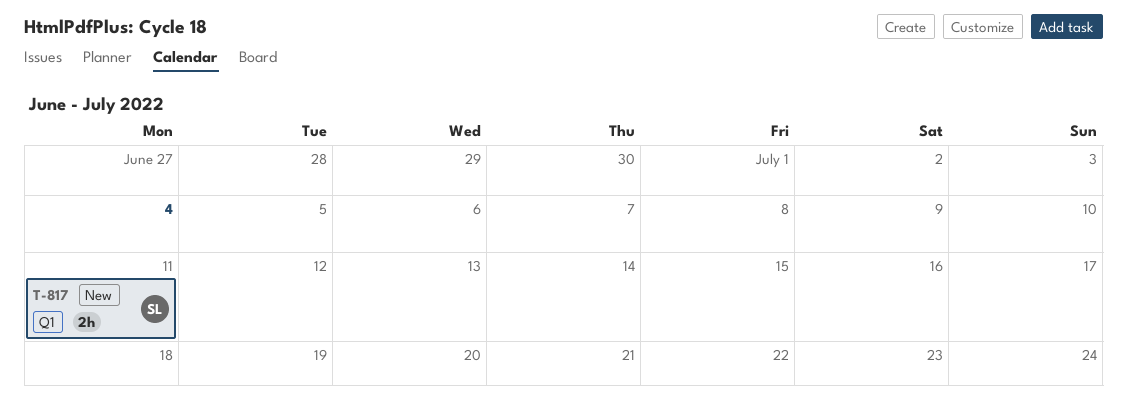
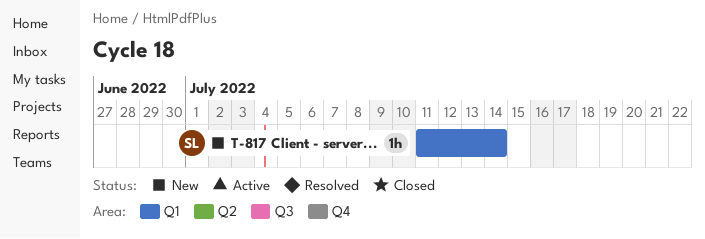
T-817, estimate: 2h -> 1h
T-817, due: Jul 11 -> Jul 14

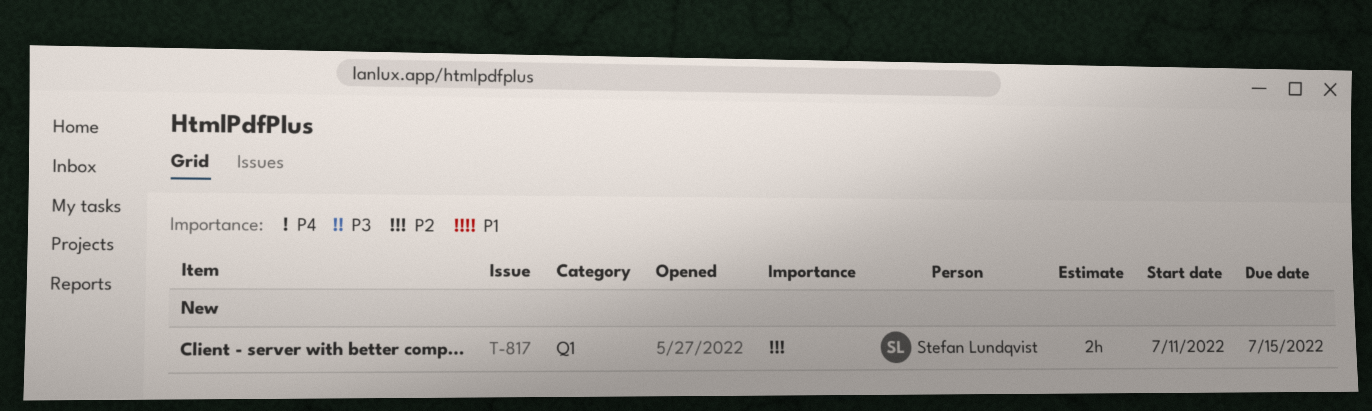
T-817, estimate: 1h -> 2h
T-817, due: Jul 14 -> Jul 15

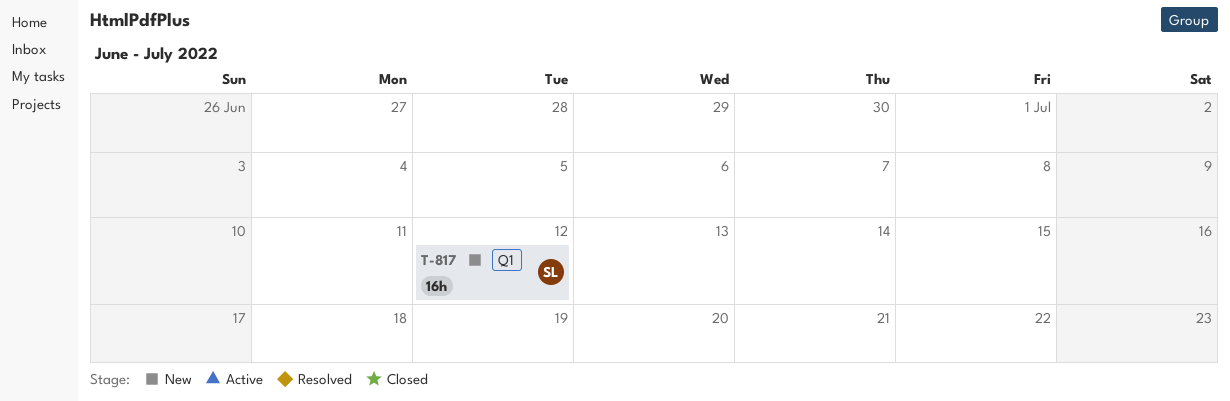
T-817, estimate: 2h -> 16h
T-817, due: Jul 15 -> Jul 12

